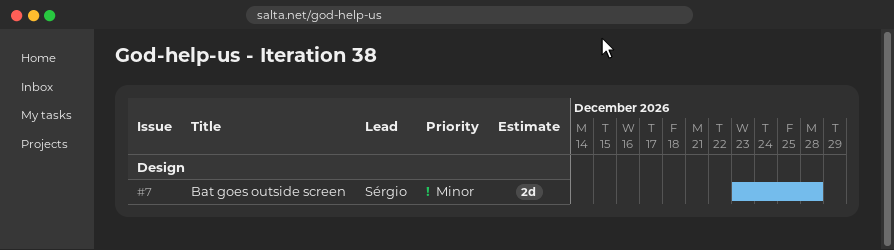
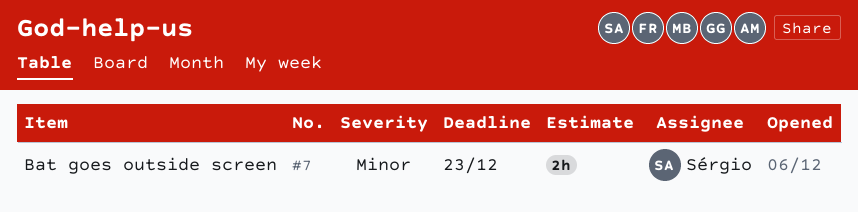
#7, estimate: 2d -> 2h
#7, due: Dec 28 -> Dec 23

